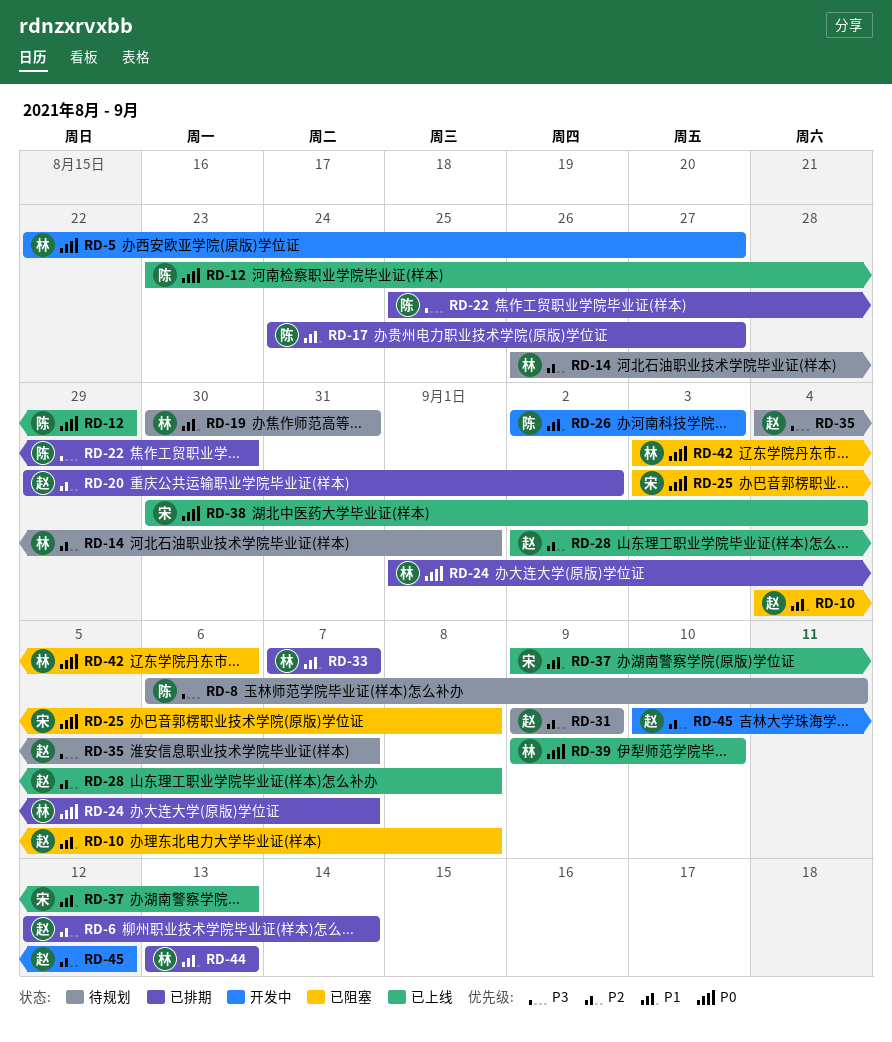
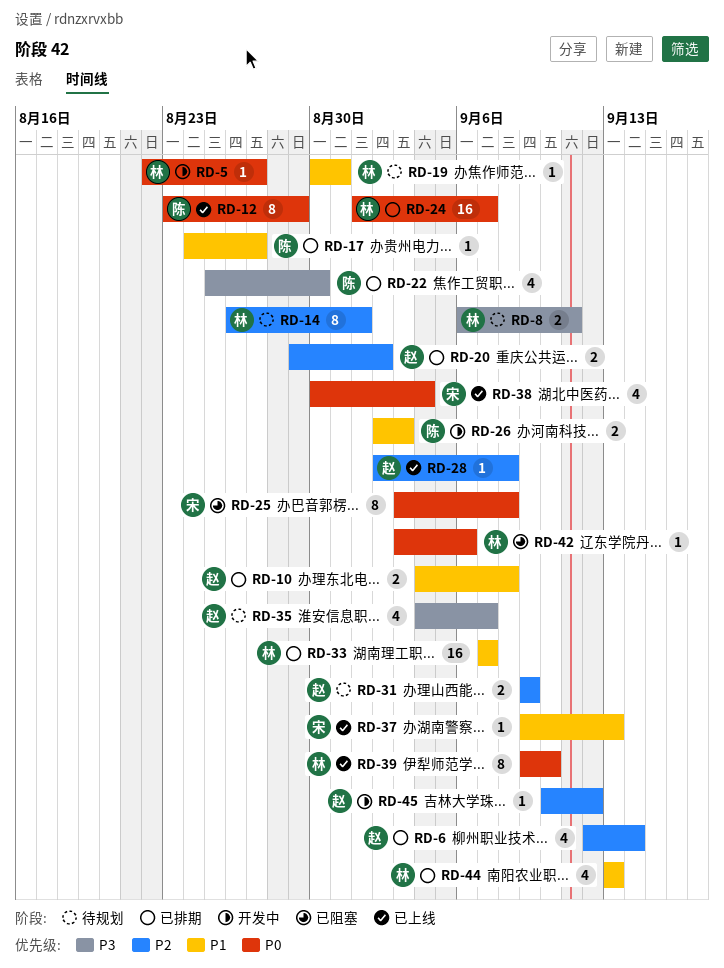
RD-8, owner: 陈 -> 林
RD-10, status: 已阻塞 -> 已排期

